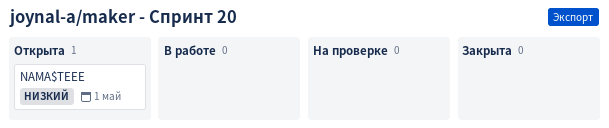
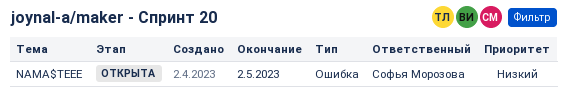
NAMA$TEEE, due: May 1 -> May 2

